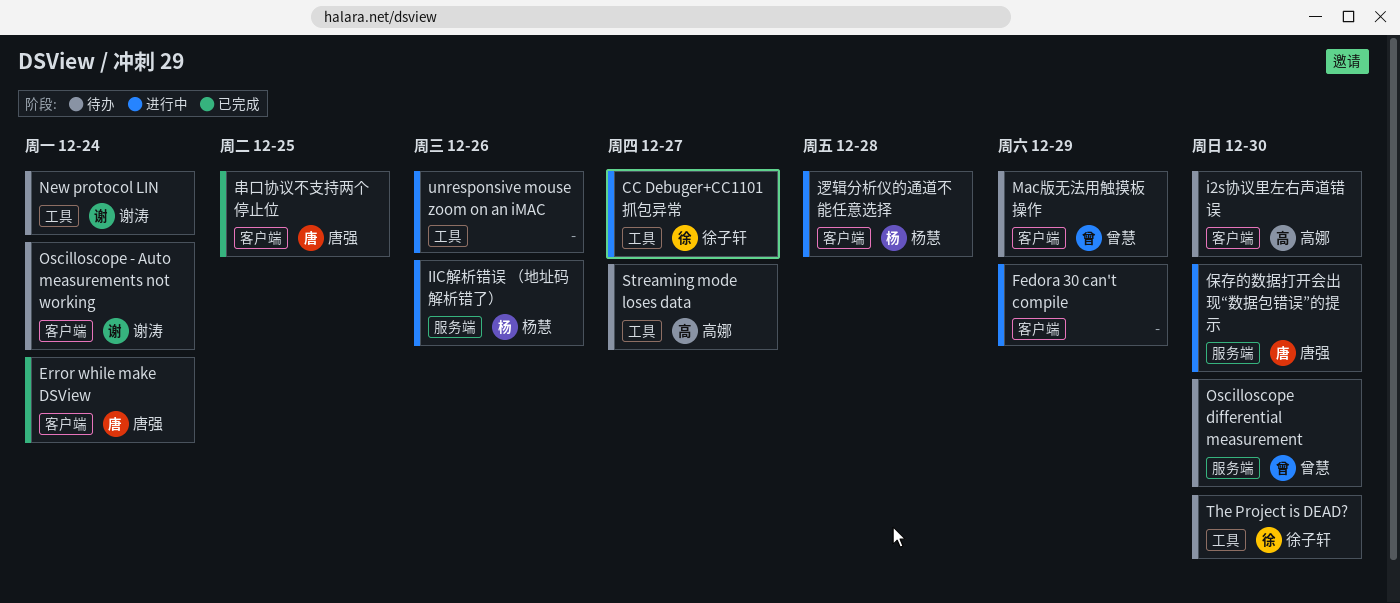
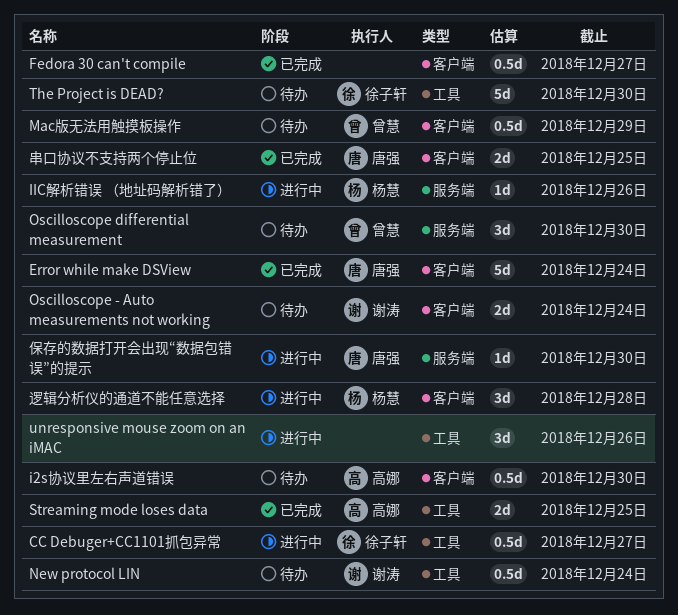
Fedora 30 can't compile, status: 进行中 -> 已完成
Fedora 30 can't compile, due: Dec 29 -> Dec 27
Streaming mode loses data, status: 待办 -> 已完成
Streaming mode loses data, due: Dec 27 -> Dec 25

